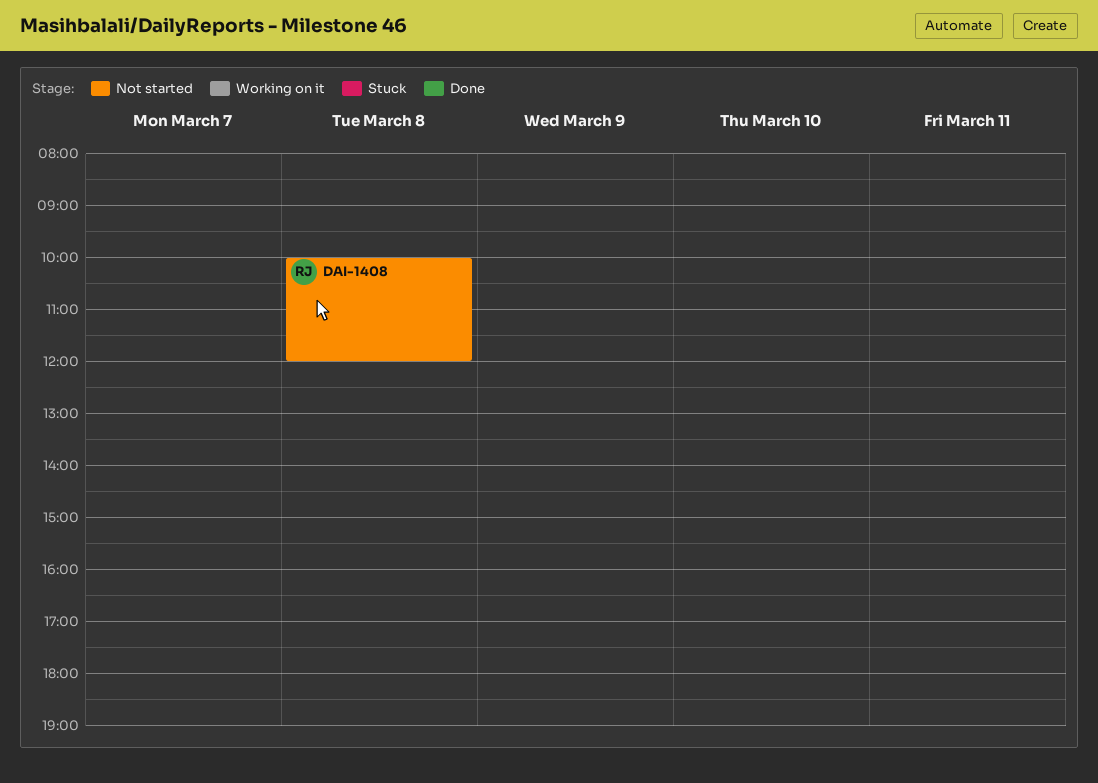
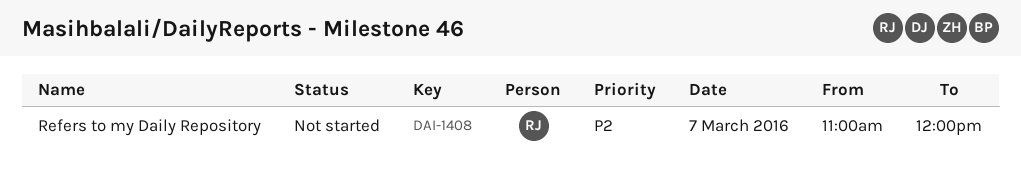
DAI-1408, day: Mar 8 -> Mar 7
DAI-1408, begins: 10:00 -> 11:00

